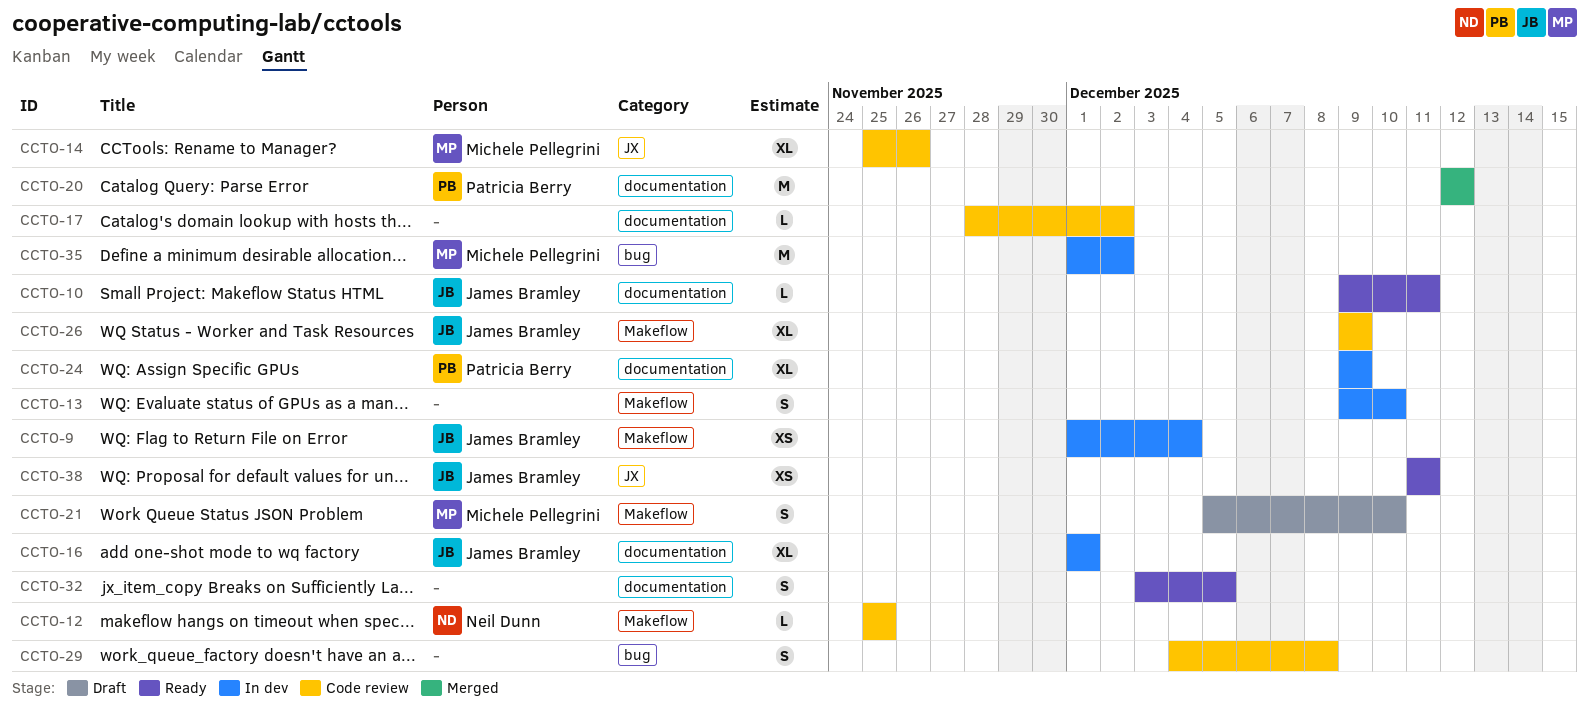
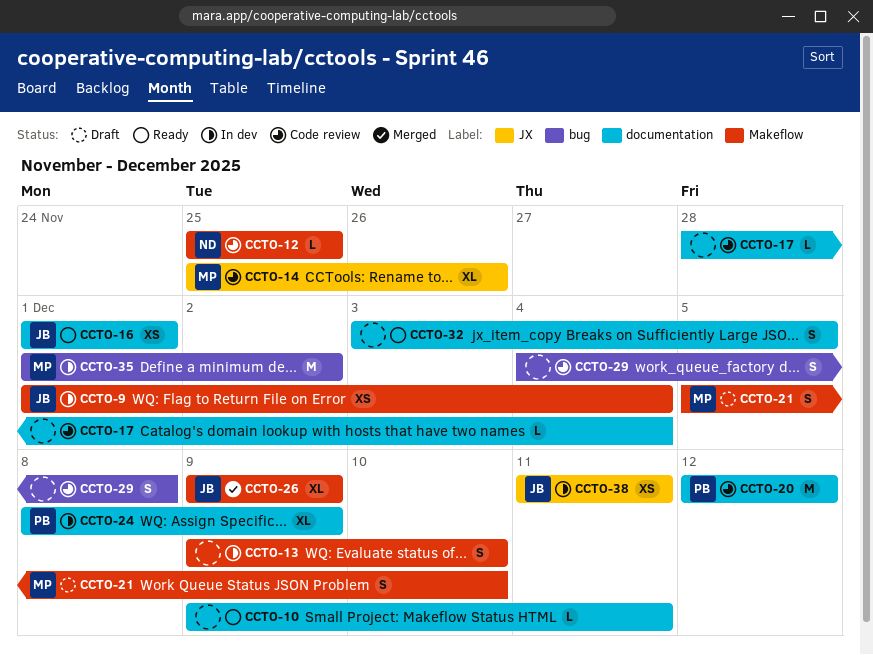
CCTO-10, owner: James Bramley -> none
CCTO-16, status: In dev -> Ready
CCTO-16, estimate: XL -> XS
CCTO-17, due: Dec 2 -> Dec 4
CCTO-20, status: Merged -> Code review
CCTO-24, start: Dec 9 -> Dec 8
CCTO-26, status: Code review -> Merged
CCTO-38, status: Ready -> In dev

